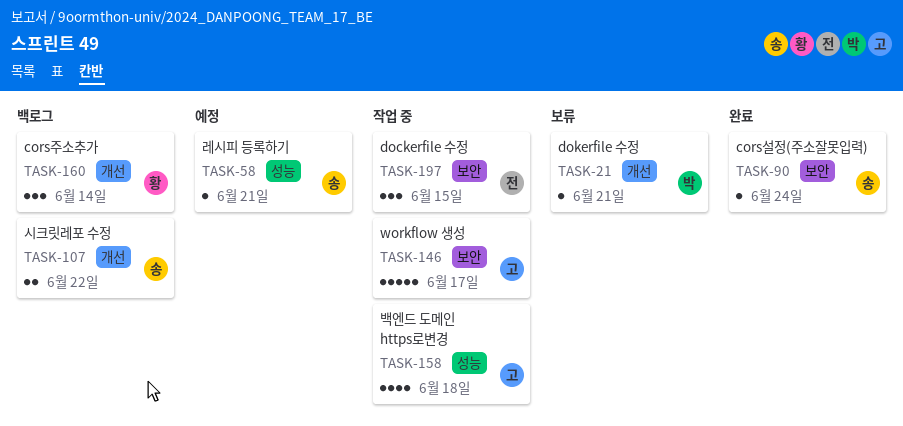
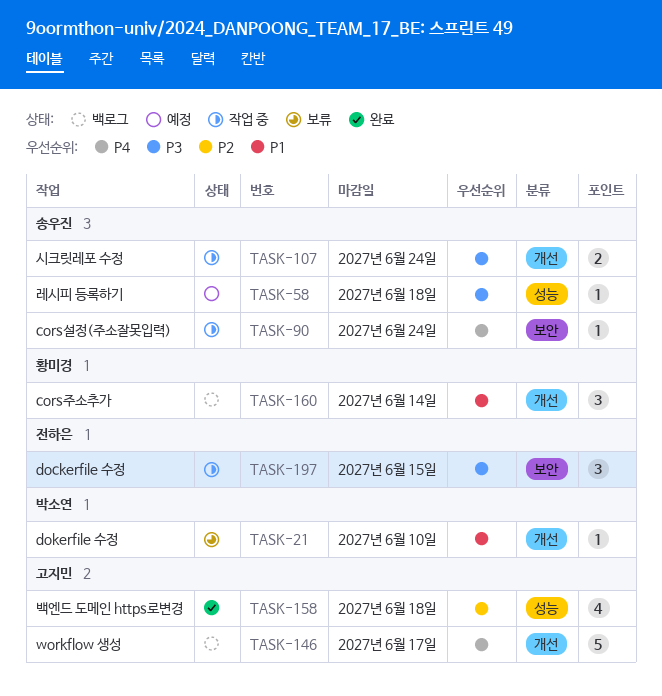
TASK-21, due: Jun 21 -> Jun 10
TASK-58, due: Jun 21 -> Jun 18
TASK-90, status: 완료 -> 작업 중
TASK-107, status: 백로그 -> 작업 중
TASK-107, due: Jun 22 -> Jun 24
TASK-146, status: 작업 중 -> 백로그
TASK-146, label: 보안 -> 개선
TASK-158, status: 작업 중 -> 완료

